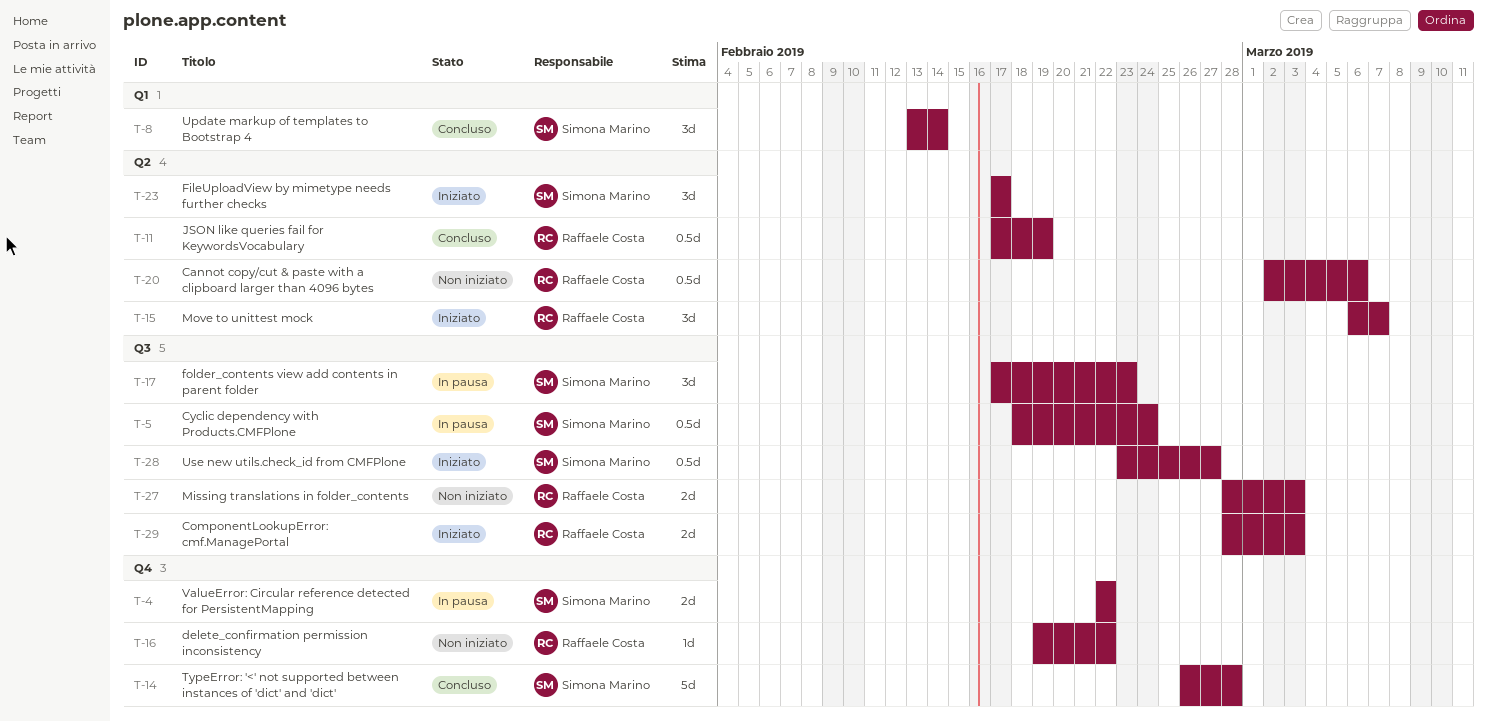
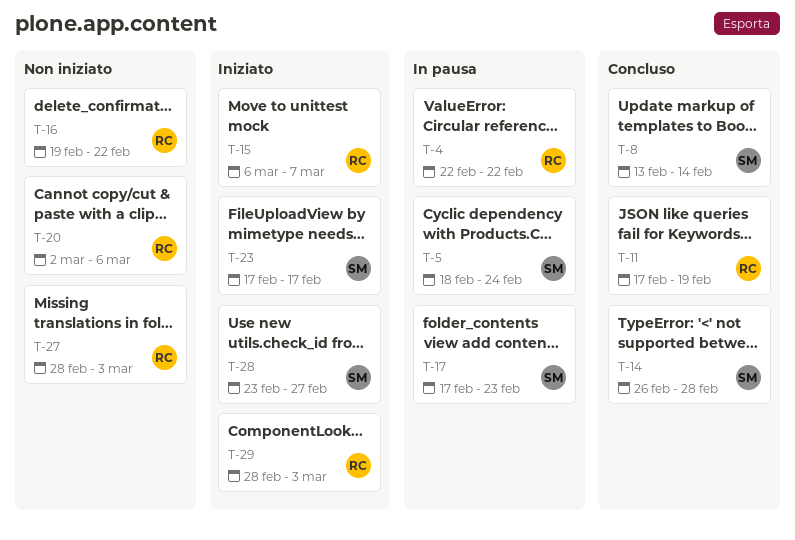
T-4, owner: Simona Marino -> Raffaele Costa

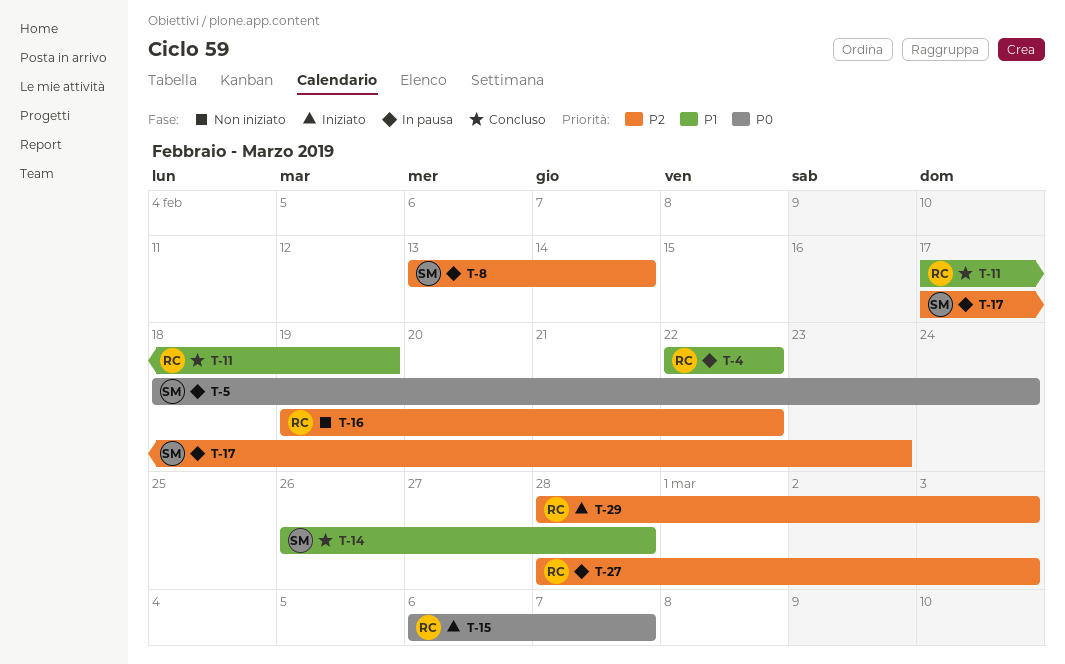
T-8, status: Concluso -> In pausa
T-20: present -> none
T-23: present -> none
T-27, status: Non iniziato -> In pausa
T-28: present -> none

